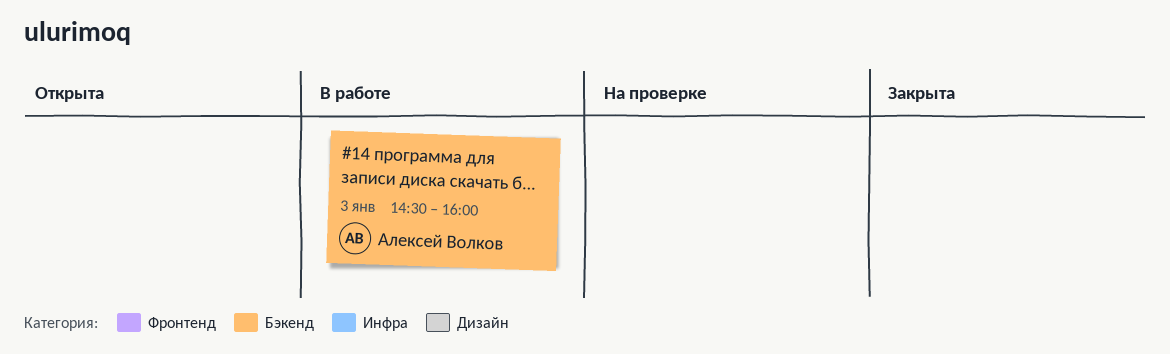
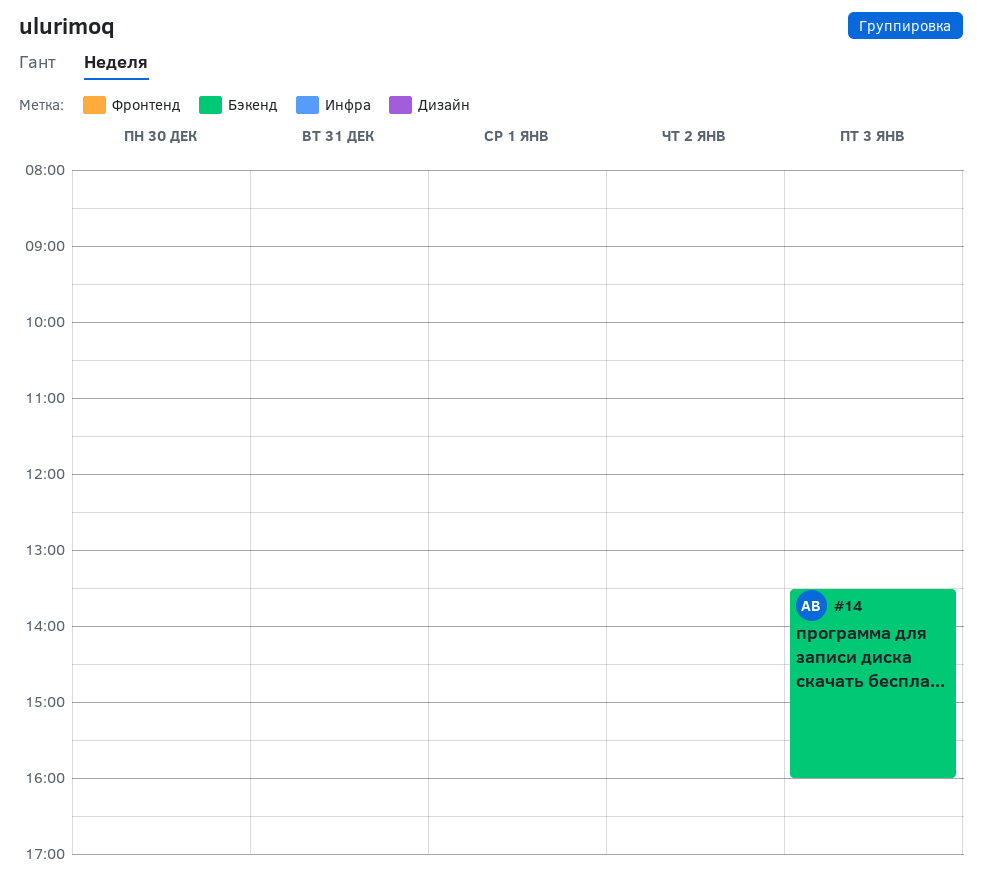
#14, begins: 14:30 -> 13:30

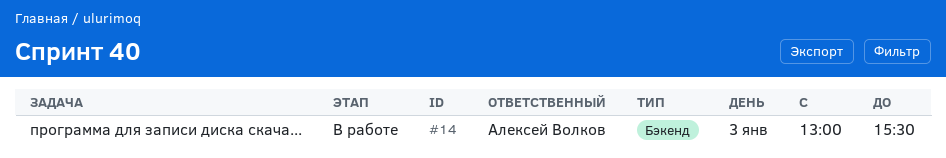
#14, begins: 13:30 -> 13:00
#14, ends: 16:00 -> 15:30

